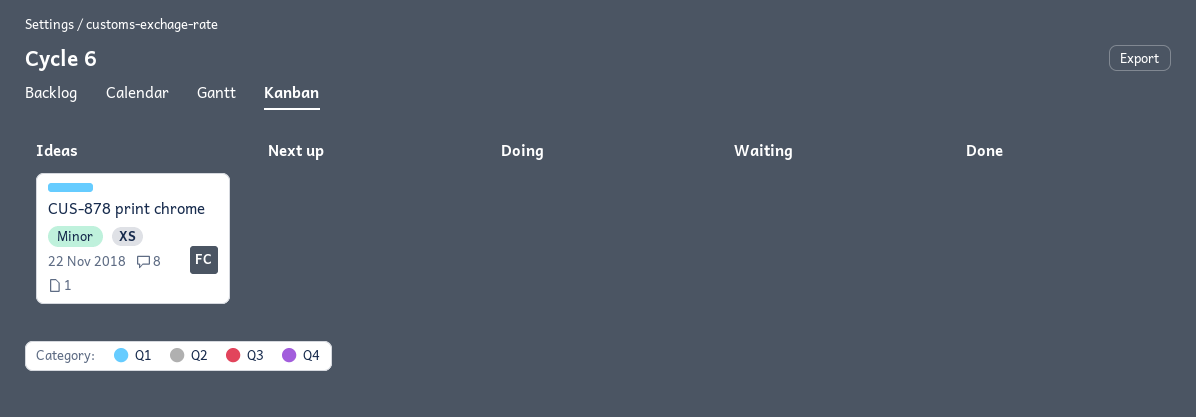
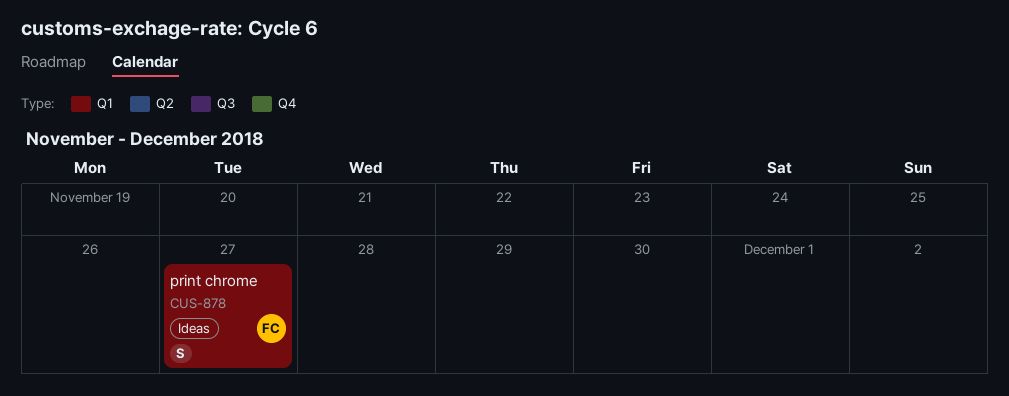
CUS-878, estimate: XS -> S
CUS-878, due: Nov 22 -> Nov 27

